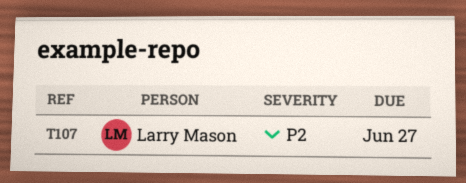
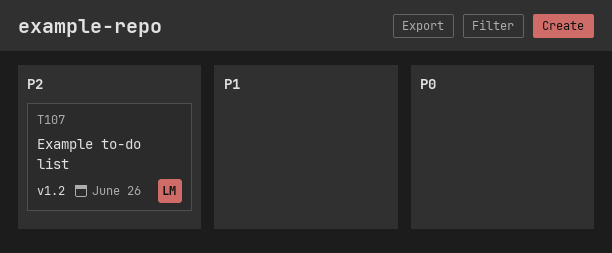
T107, due: Jun 27 -> Jun 26

